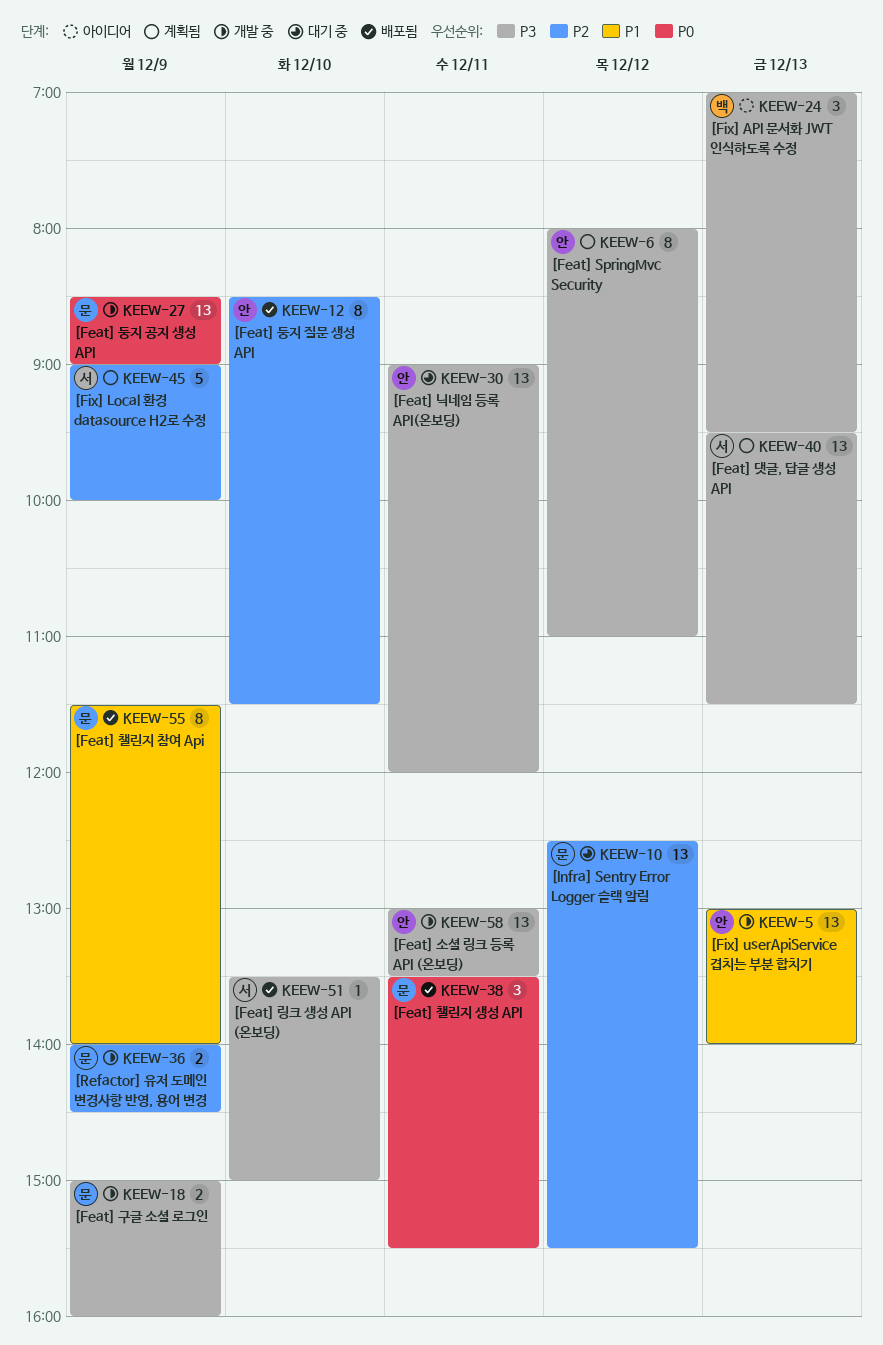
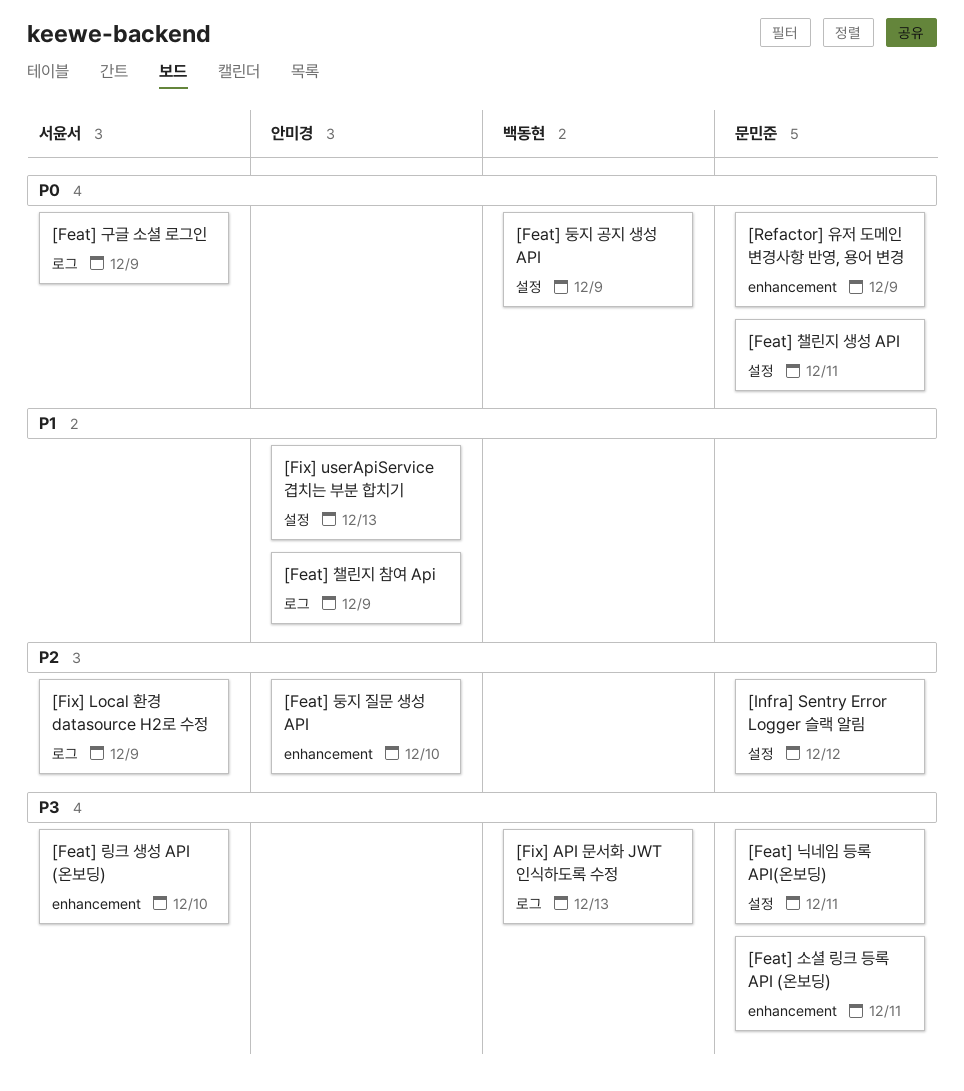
[Feat] SpringMvc Security: present -> none
[Feat] 구글 소셜 로그인, owner: 문민준 -> 서윤서
[Feat] 구글 소셜 로그인, priority: P3 -> P0
[Feat] 닉네임 등록 API(온보딩), owner: 안미경 -> 문민준
[Feat] 댓글, 답글 생성 API: present -> none
[Feat] 둥지 공지 생성 API, owner: 문민준 -> 백동현
[Feat] 소셜 링크 등록 API (온보딩), owner: 안미경 -> 문민준
[Feat] 챌린지 참여 Api, owner: 문민준 -> 안미경
[Refactor] 유저 도메인 변경사항 반영, 용어 변경, priority: P2 -> P0

